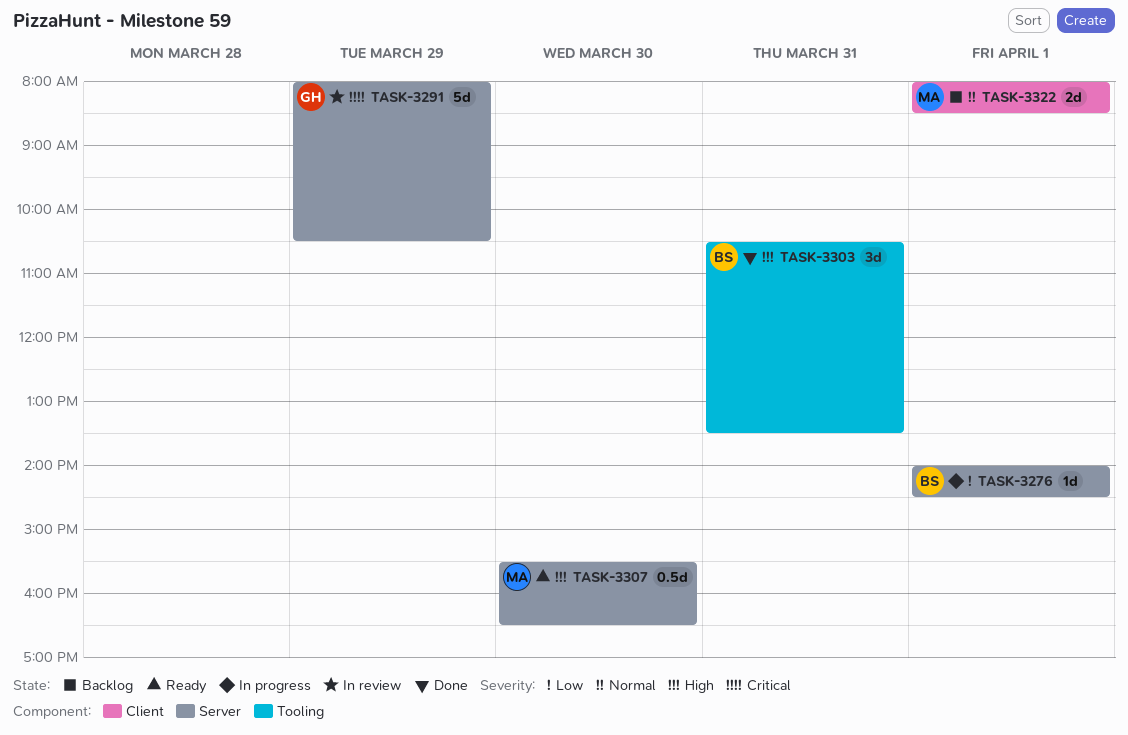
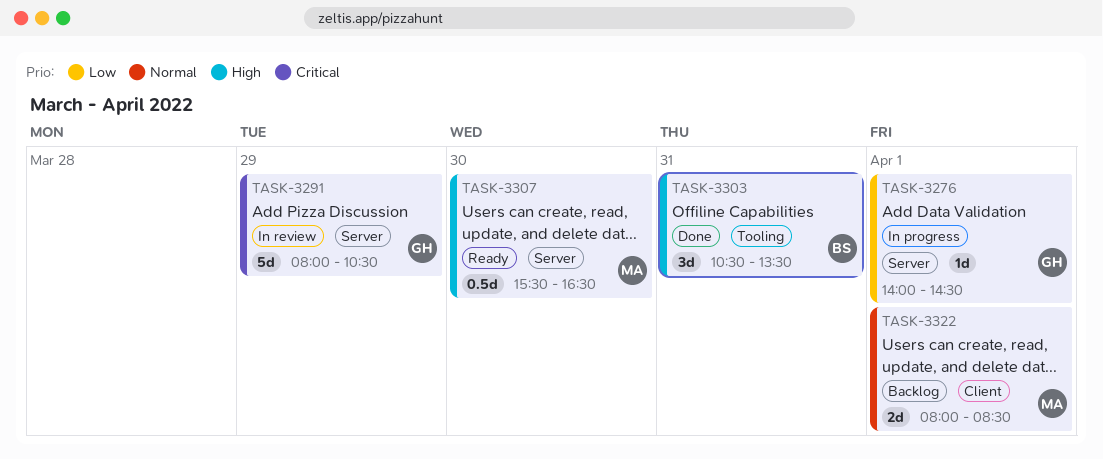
TASK-3276, owner: BS -> GH

